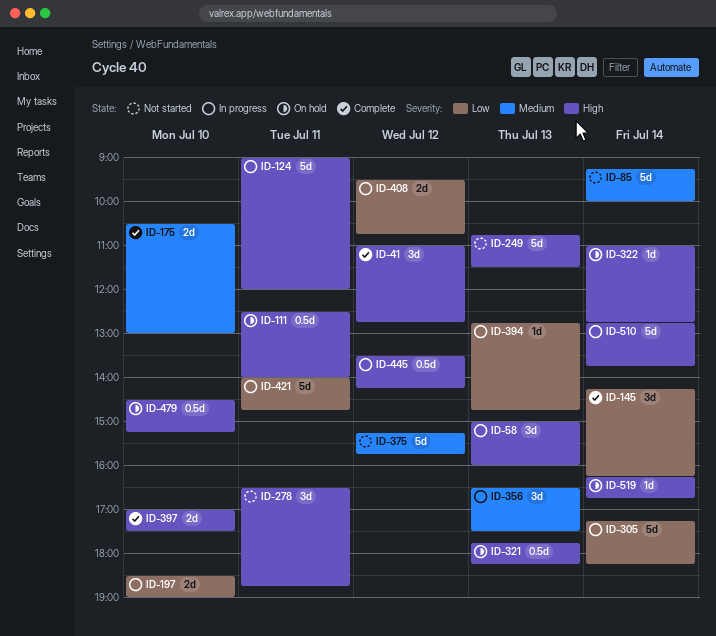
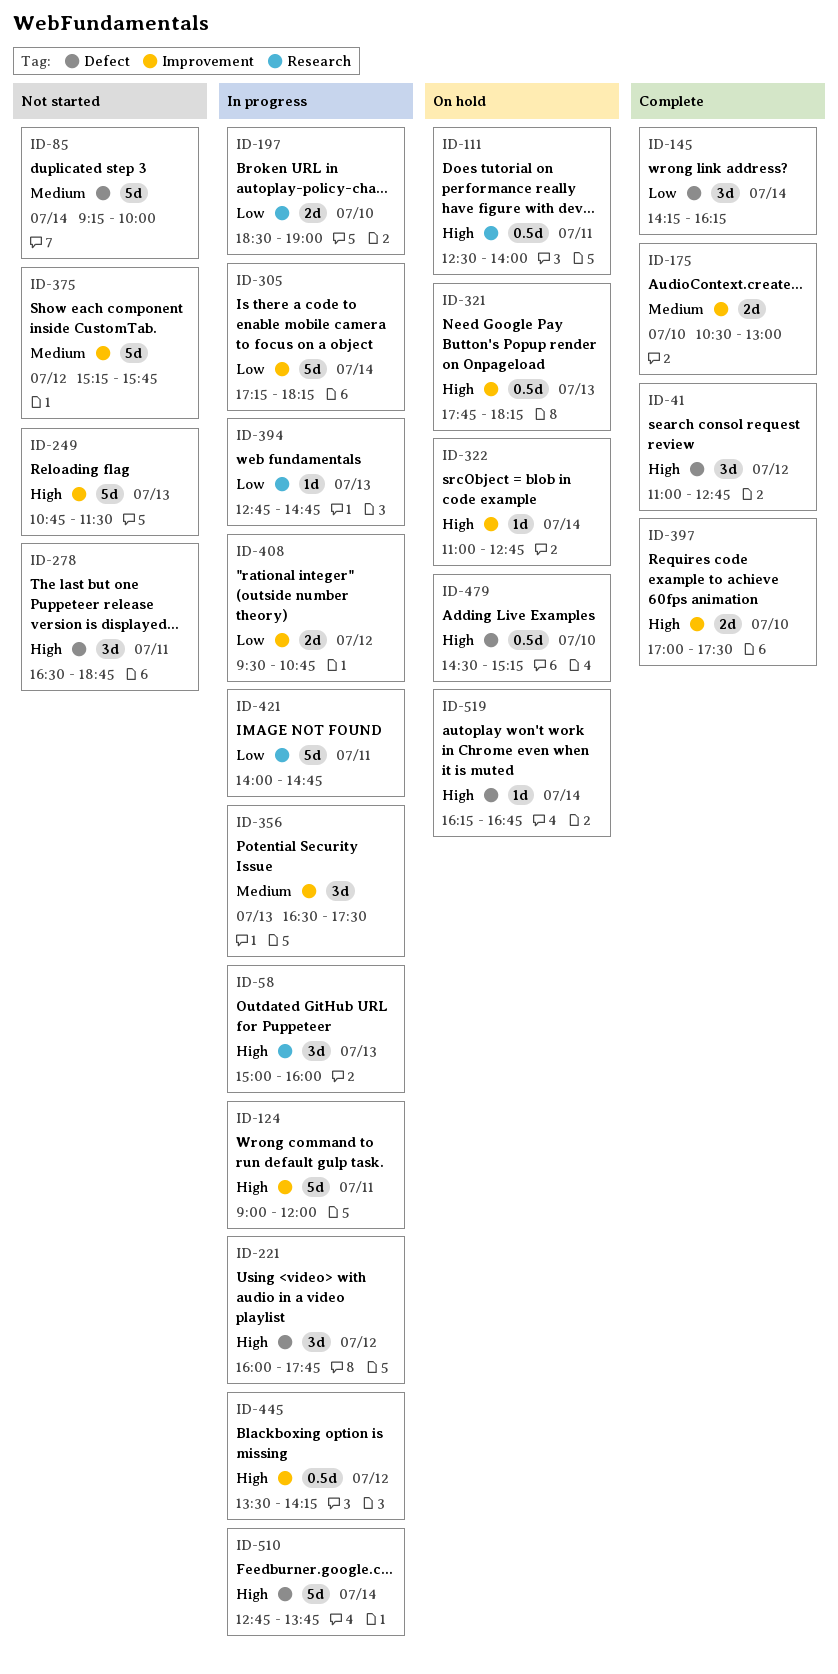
ID-221: none -> present

